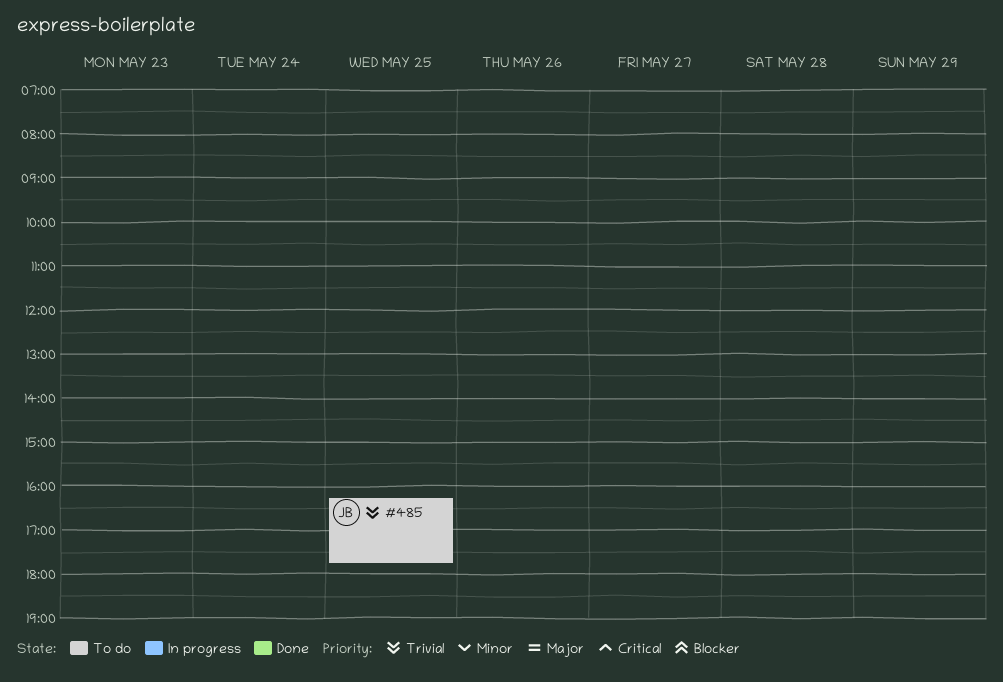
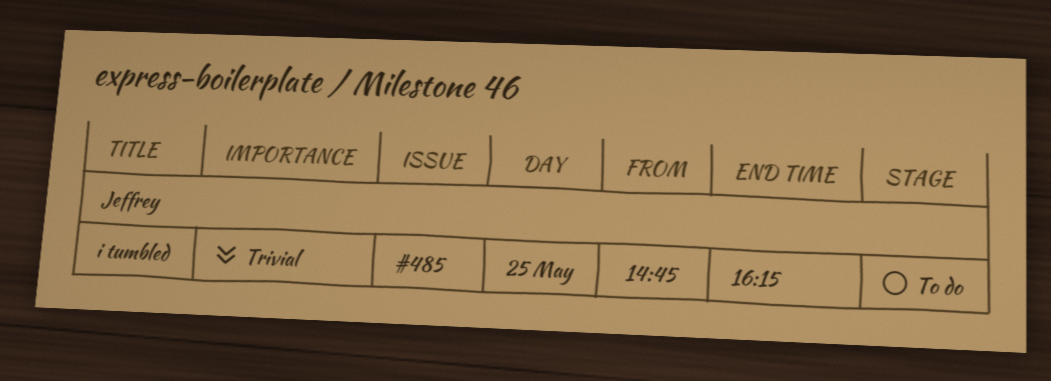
#485, begins: 16:15 -> 14:45
#485, ends: 17:45 -> 16:15

